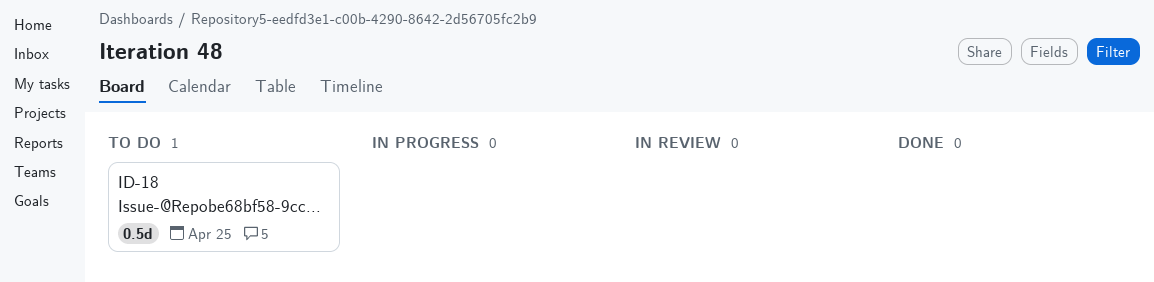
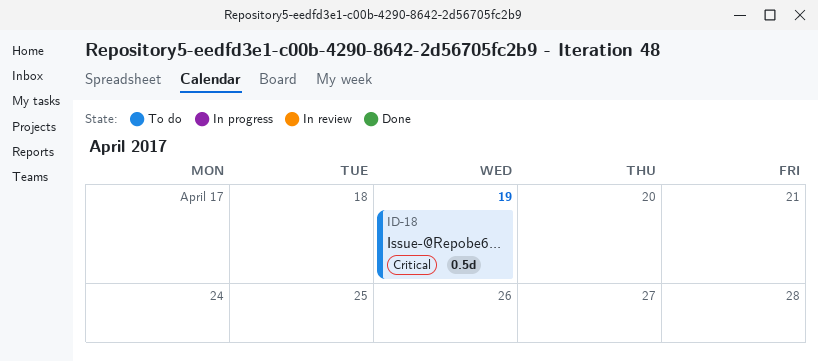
ID-18, due: Apr 25 -> Apr 19

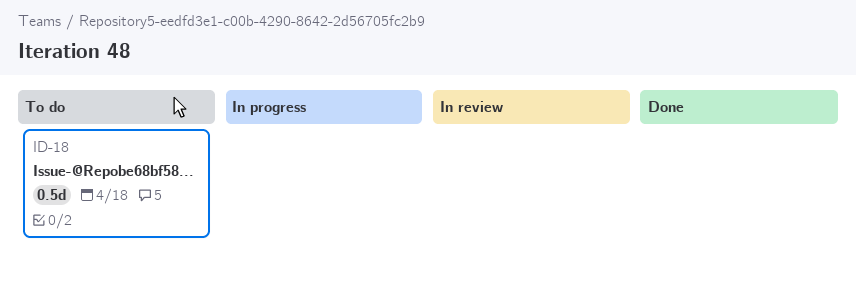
ID-18, due: Apr 19 -> Apr 18

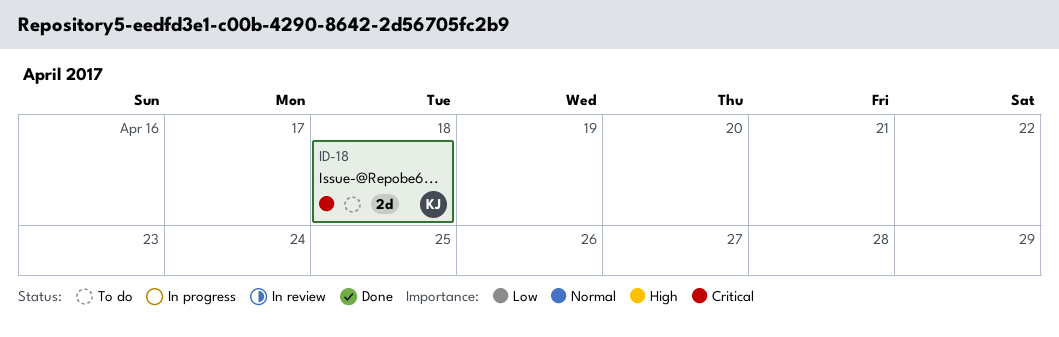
ID-18, estimate: 0.5d -> 2d

